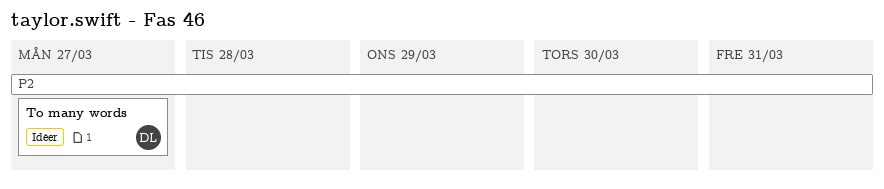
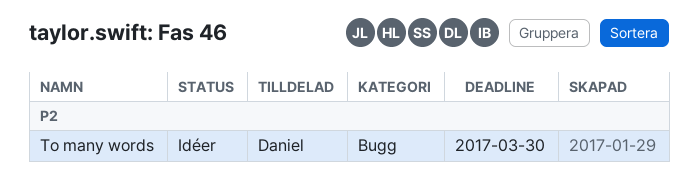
To many words, due: Mar 27 -> Mar 30

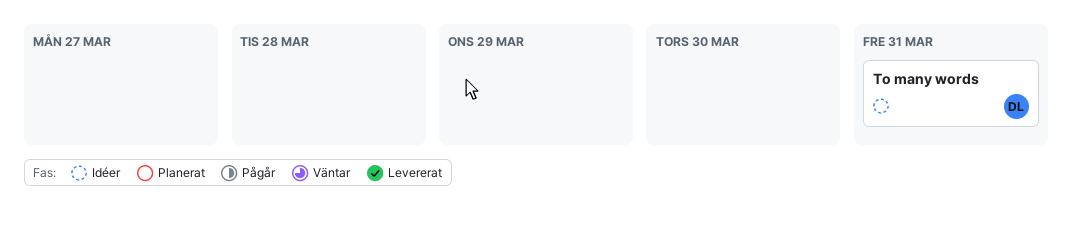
To many words, due: Mar 30 -> Mar 31

